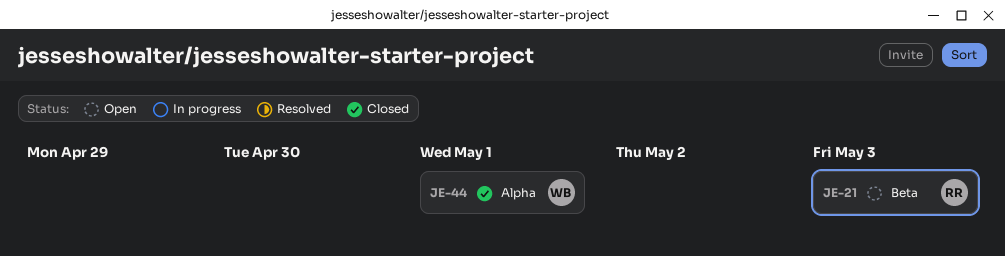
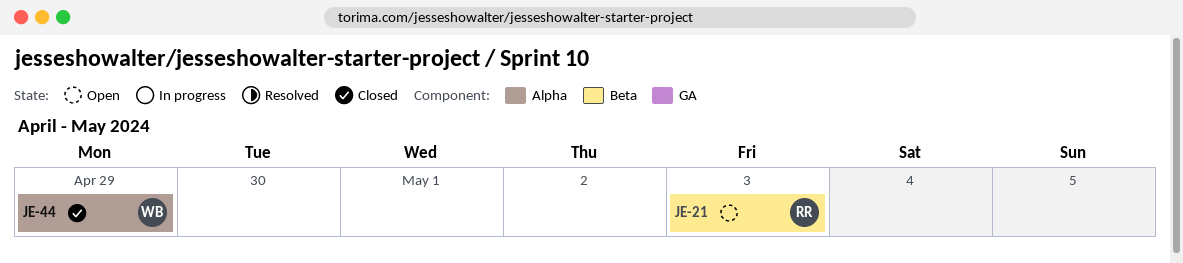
JE-44, due: May 1 -> Apr 29

